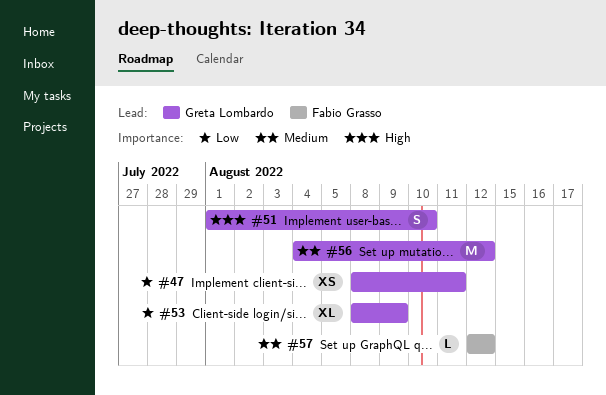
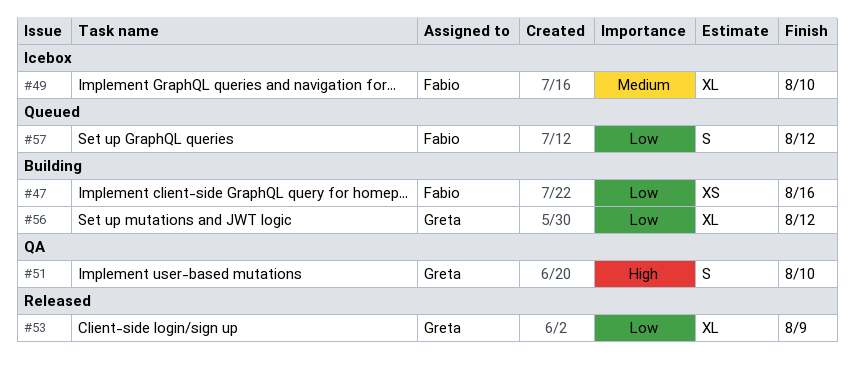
#47, owner: Greta Lombardo -> Fabio Grasso
#47, due: Aug 11 -> Aug 16
#49: none -> present
#56, priority: Medium -> Low
#56, estimate: M -> XL
#57, priority: Medium -> Low
#57, estimate: L -> S

